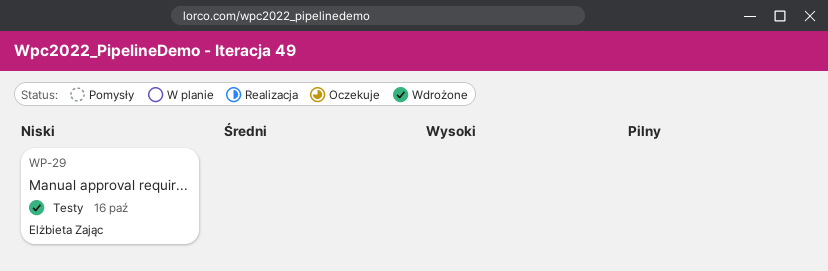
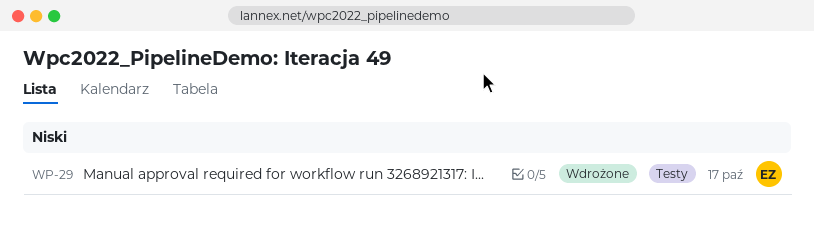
WP-29, due: Oct 16 -> Oct 17

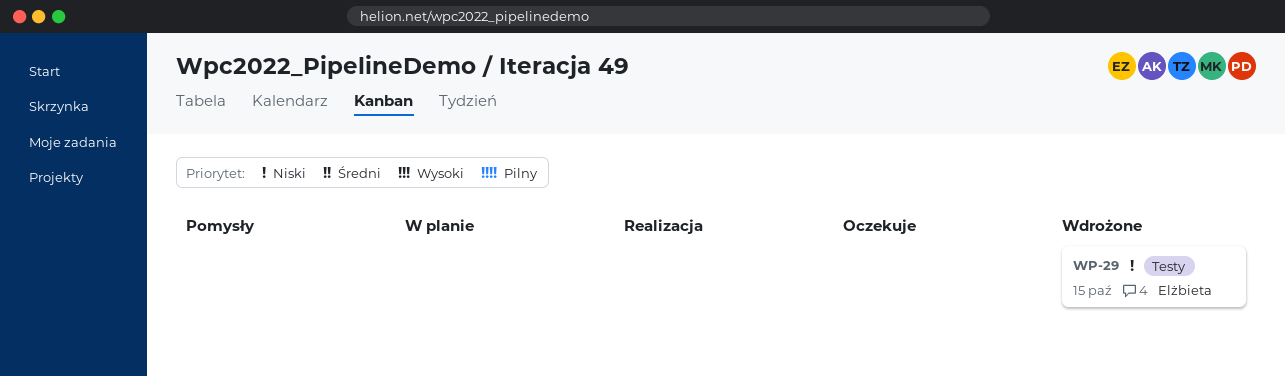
WP-29, due: Oct 17 -> Oct 15

